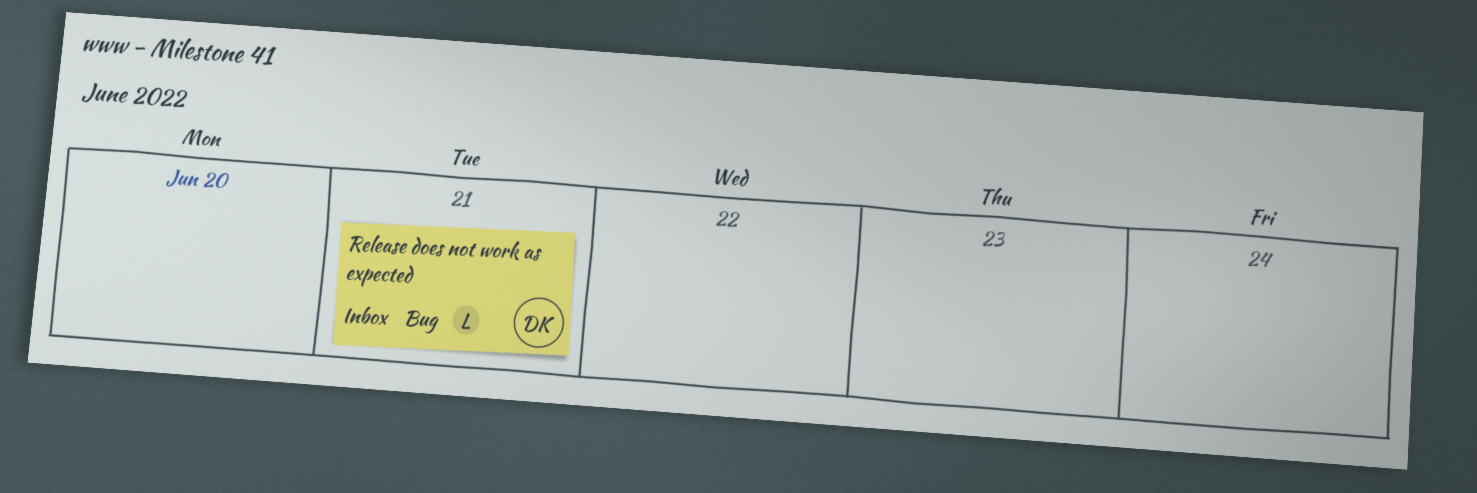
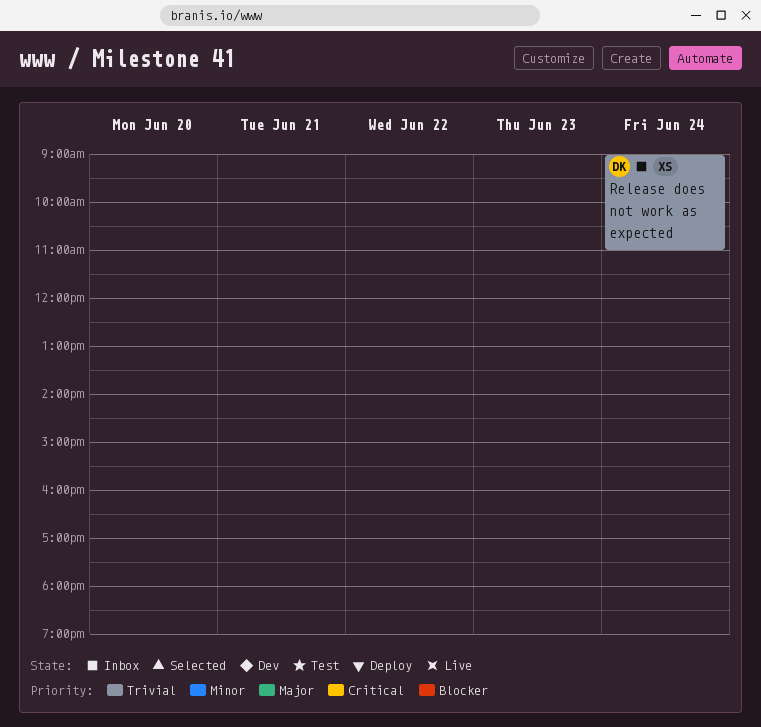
Release does not work as expected, estimate: L -> XS
Release does not work as expected, day: Jun 21 -> Jun 24

